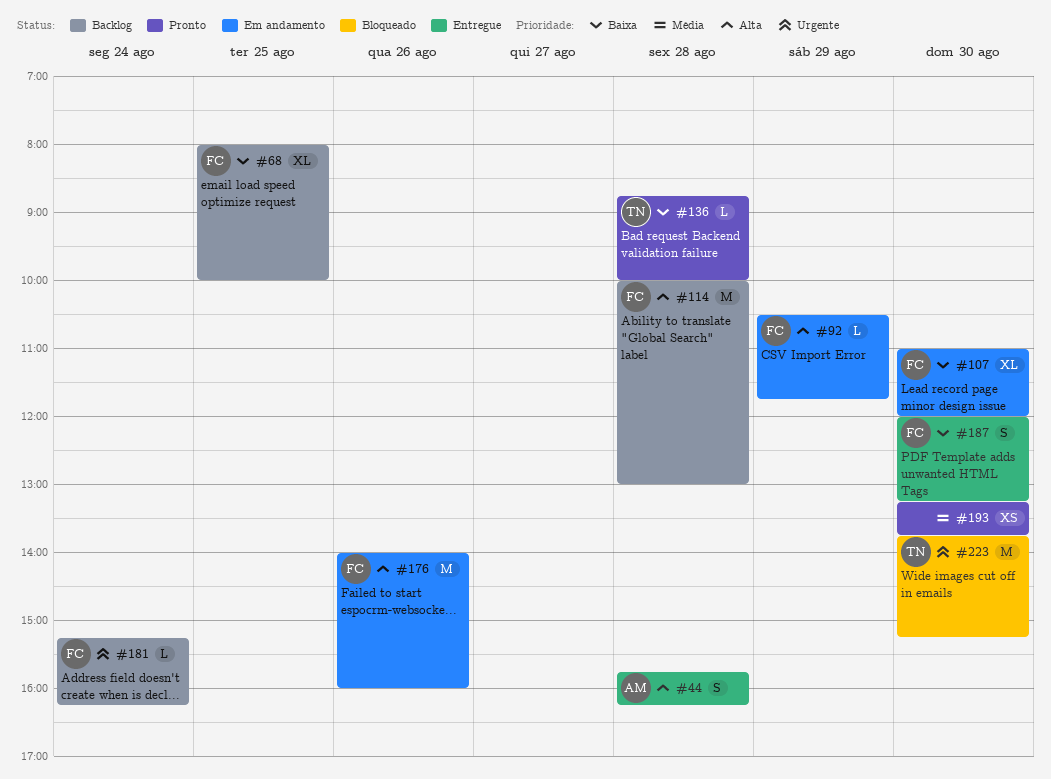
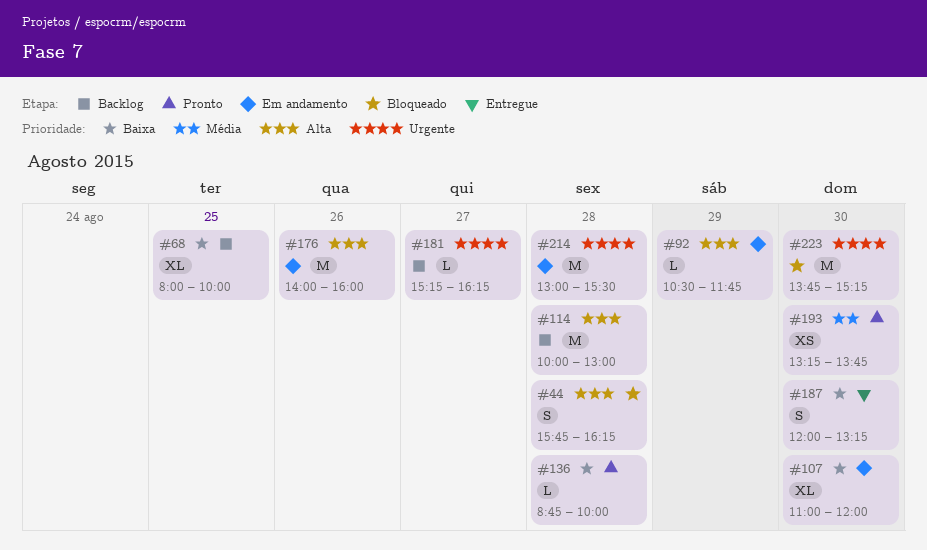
#44, status: Entregue -> Bloqueado
#181, day: Aug 24 -> Aug 27
#214: none -> present

